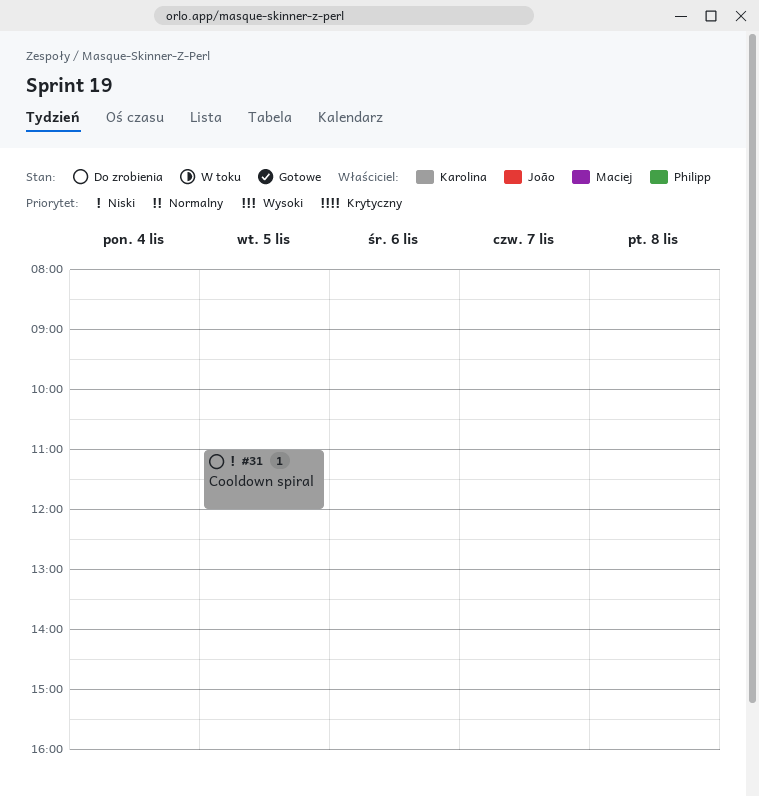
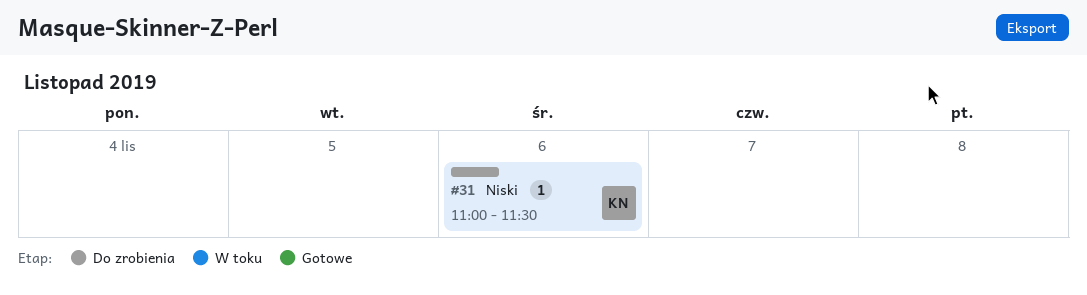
#31, day: Nov 5 -> Nov 6
#31, ends: 12:00 -> 11:30

